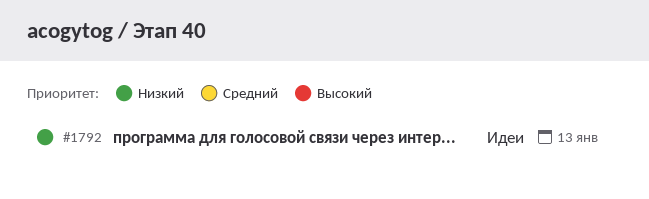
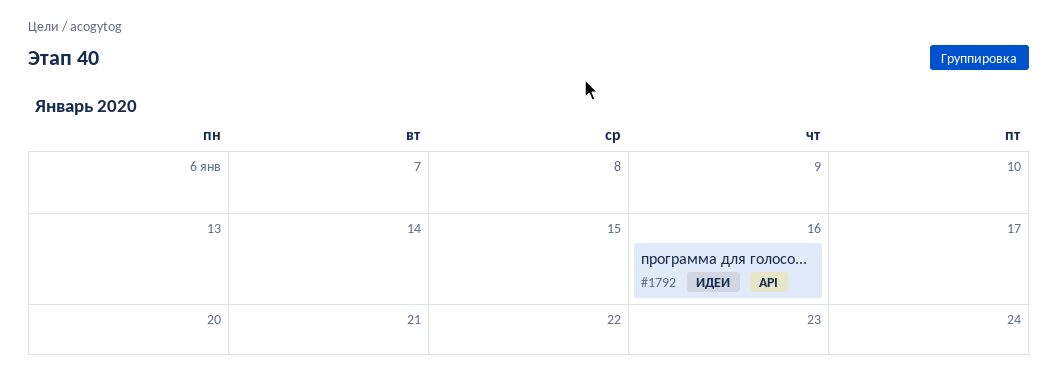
#1792, due: Jan 13 -> Jan 16

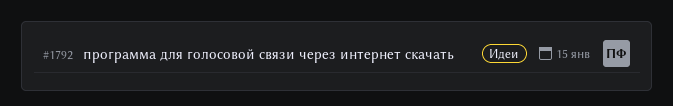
#1792, due: Jan 16 -> Jan 15

